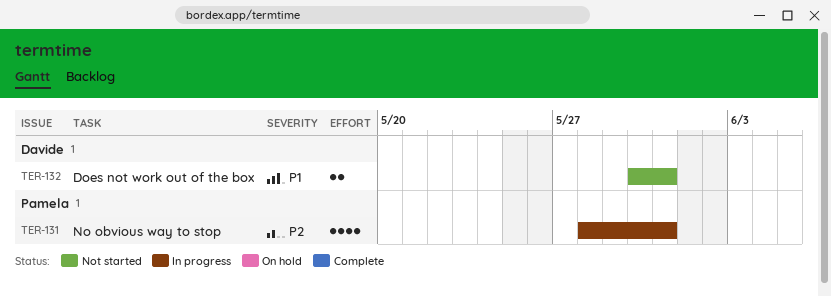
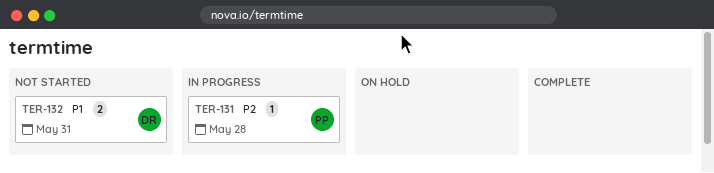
TER-131, estimate: 4 -> 1
TER-131, due: May 31 -> May 28

